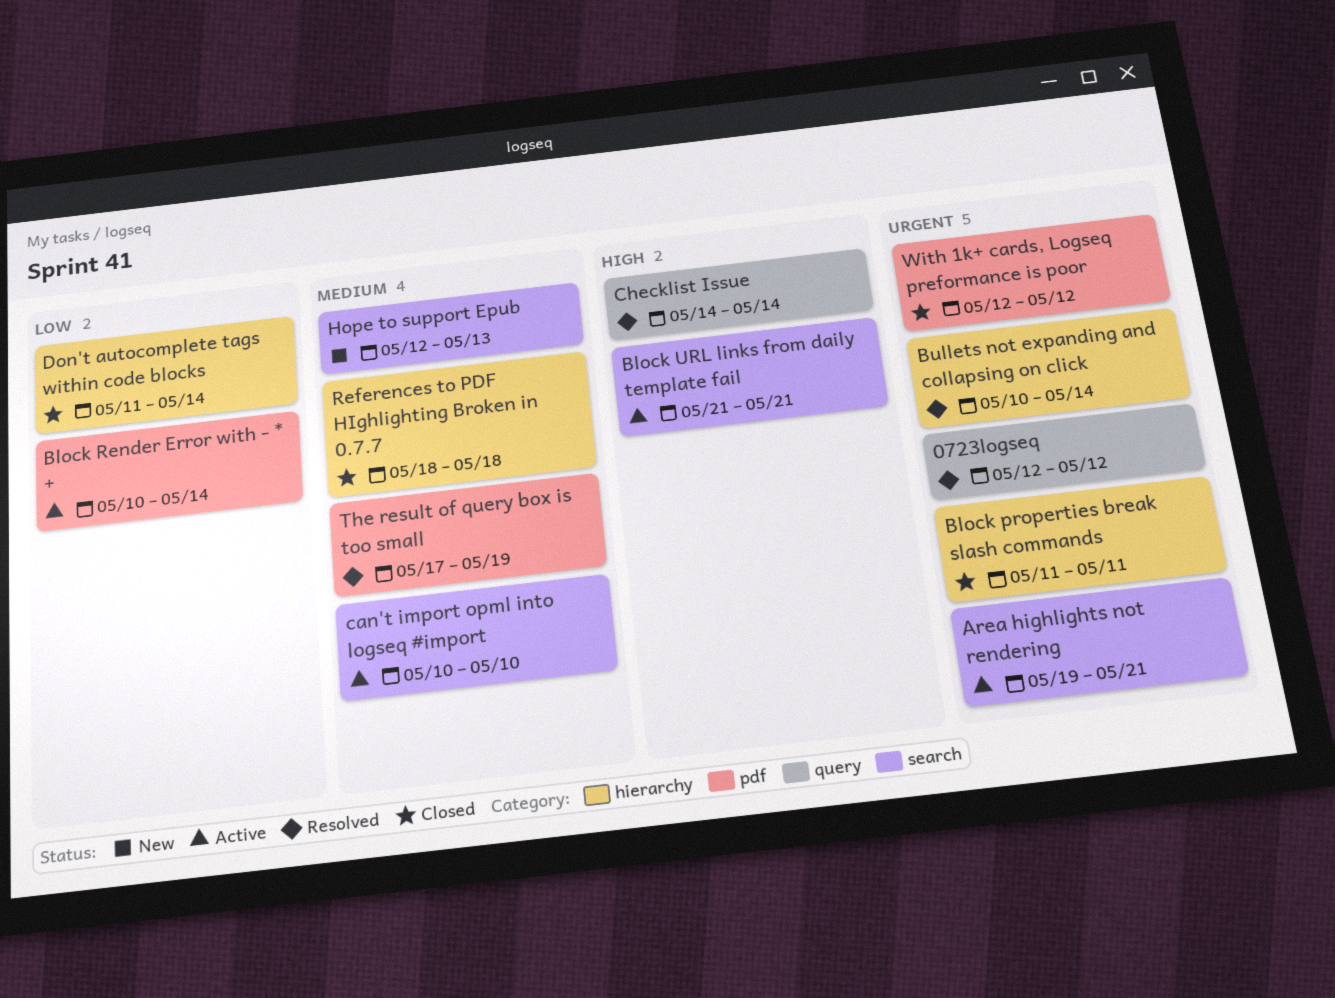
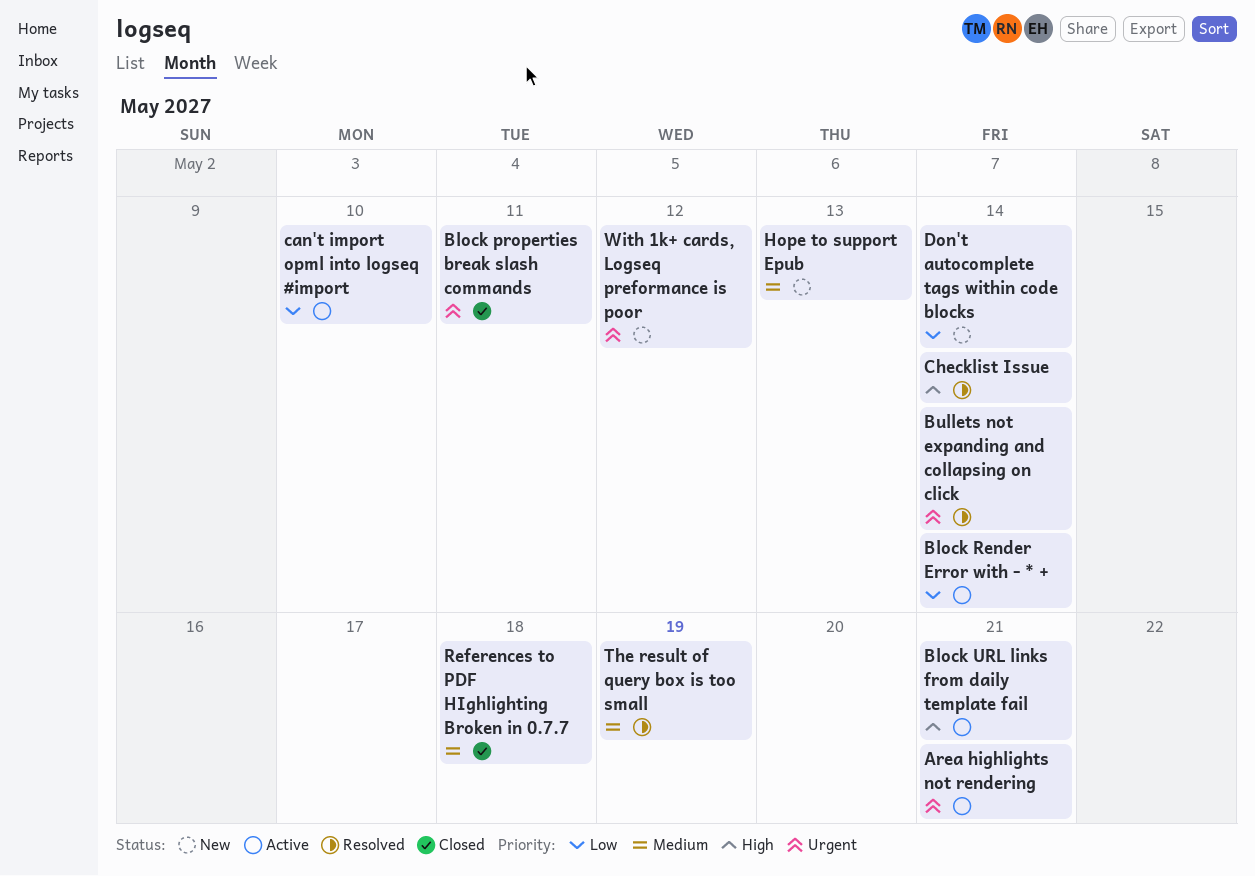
0723logseq: present -> none
can't import opml into logseq #import, priority: Medium -> Low
Don't autocomplete tags within code blocks, status: Closed -> New
With 1k+ cards, Logseq preformance is poor, status: Closed -> New

